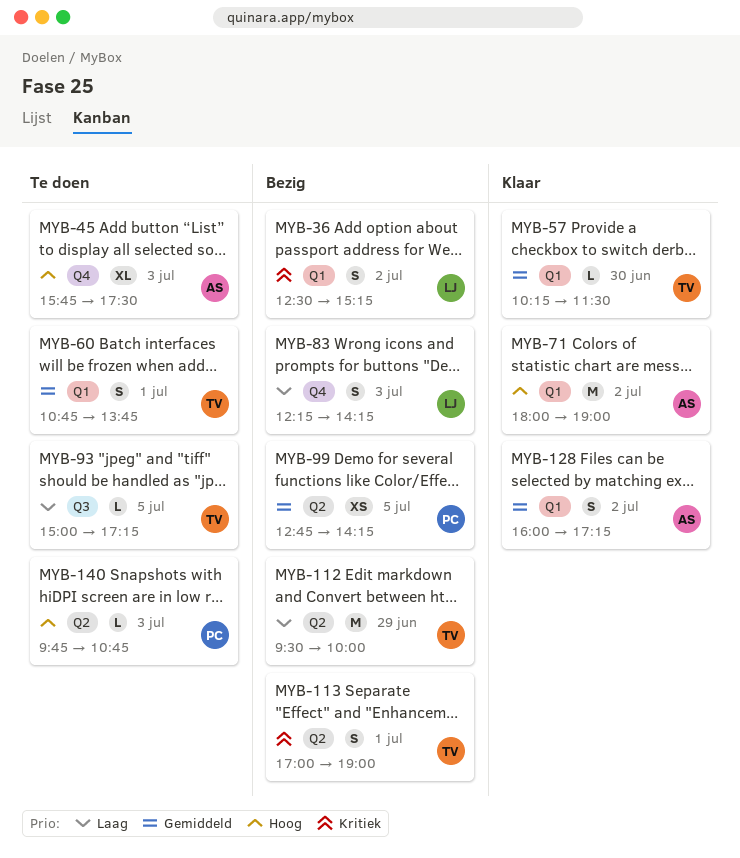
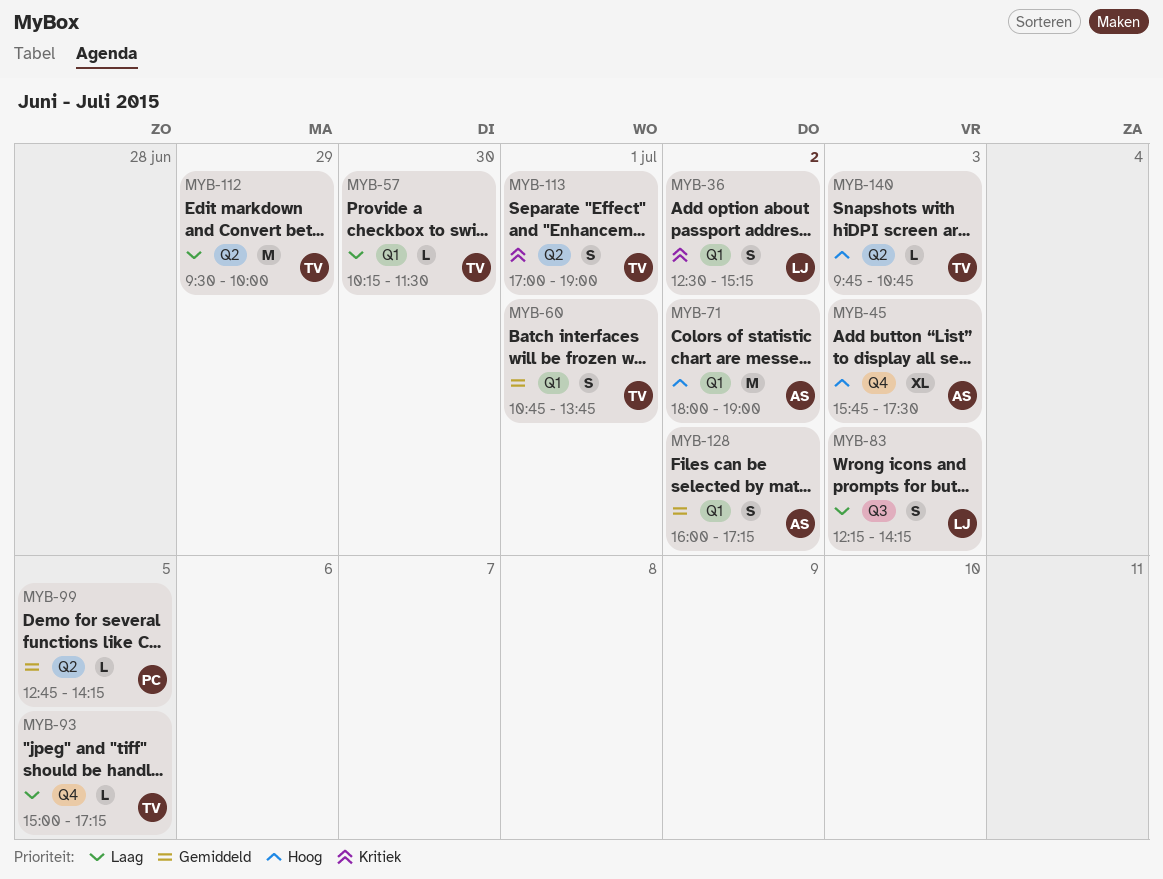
MYB-57, priority: Gemiddeld -> Laag
MYB-83, label: Q4 -> Q3
MYB-93, label: Q3 -> Q4
MYB-99, estimate: XS -> L
MYB-140, owner: PC -> TV

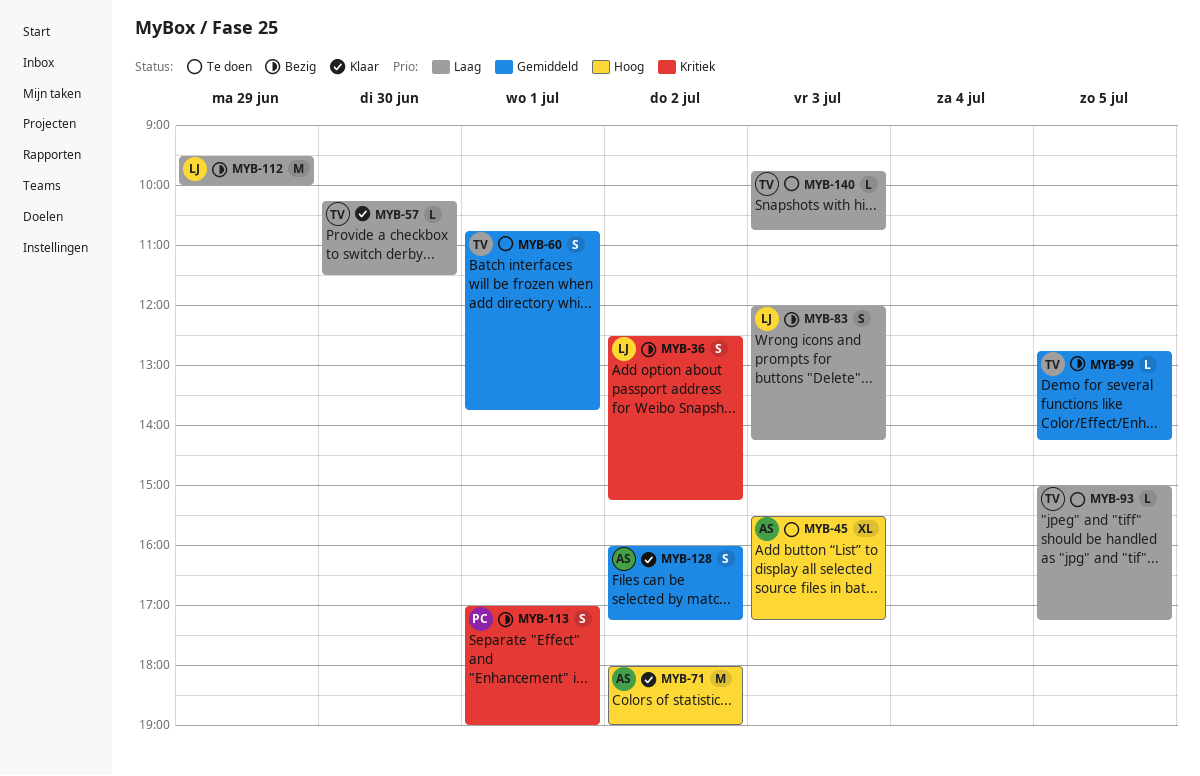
MYB-45, begins: 15:45 -> 15:30
MYB-45, ends: 17:30 -> 17:15
MYB-83, begins: 12:15 -> 12:00
MYB-99, owner: PC -> TV
MYB-112, owner: TV -> LJ
MYB-113, owner: TV -> PC
MYB-140, priority: Hoog -> Laag

